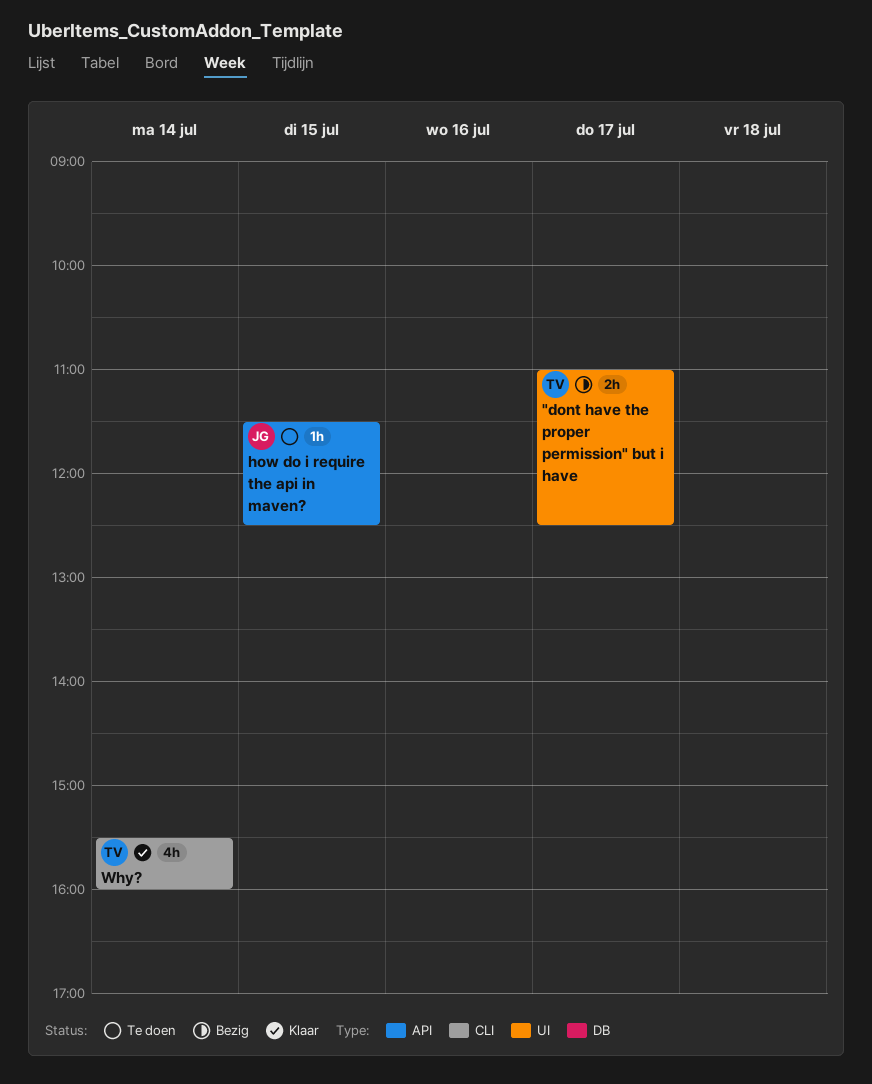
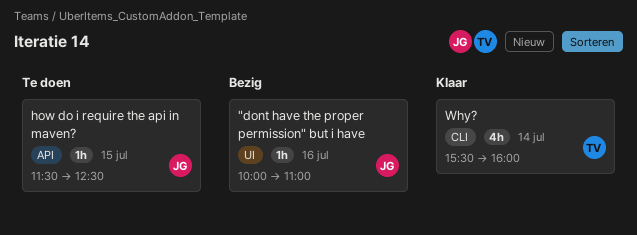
"dont have the proper permission" but i have, owner: TV -> JG
"dont have the proper permission" but i have, estimate: 2h -> 1h
"dont have the proper permission" but i have, day: Jul 17 -> Jul 16
"dont have the proper permission" but i have, begins: 11:00 -> 10:00
"dont have the proper permission" but i have, ends: 12:30 -> 11:00

